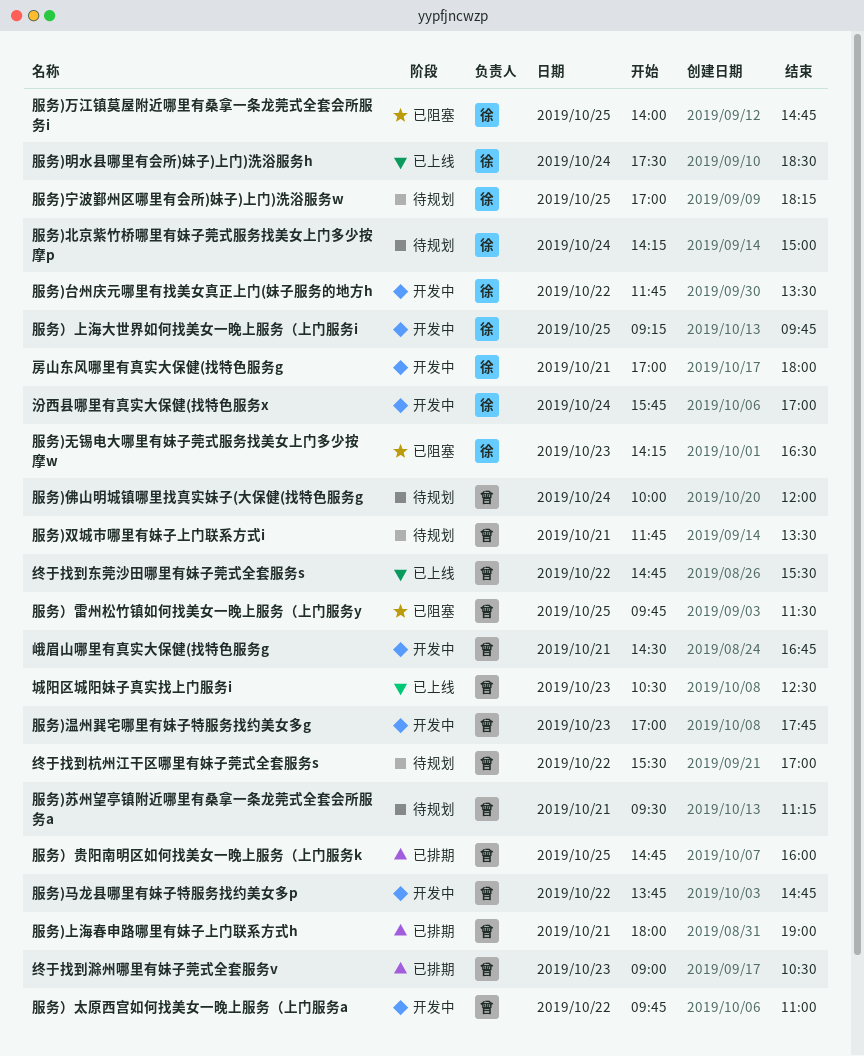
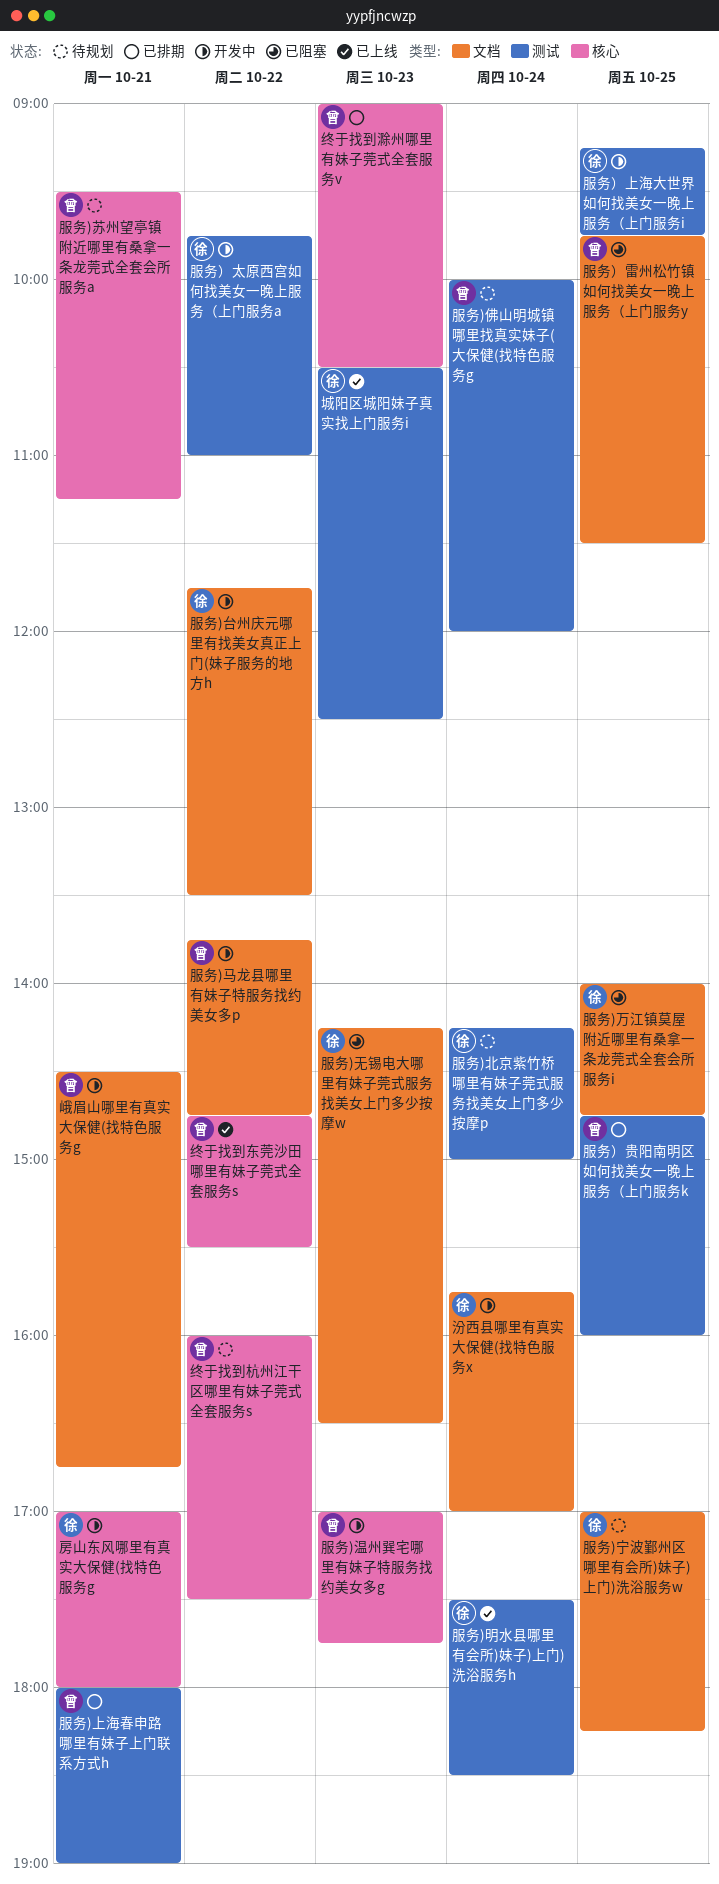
城阳区城阳妹子真实找上门服务i, owner: 曾 -> 徐
服务)双城市哪里有妹子上门联系方式i: present -> none
服务）太原西宫如何找美女一晚上服务（上门服务a, owner: 曾 -> 徐
终于找到杭州江干区哪里有妹子莞式全套服务s, begins: 15:30 -> 16:00
终于找到杭州江干区哪里有妹子莞式全套服务s, ends: 17:00 -> 17:30

